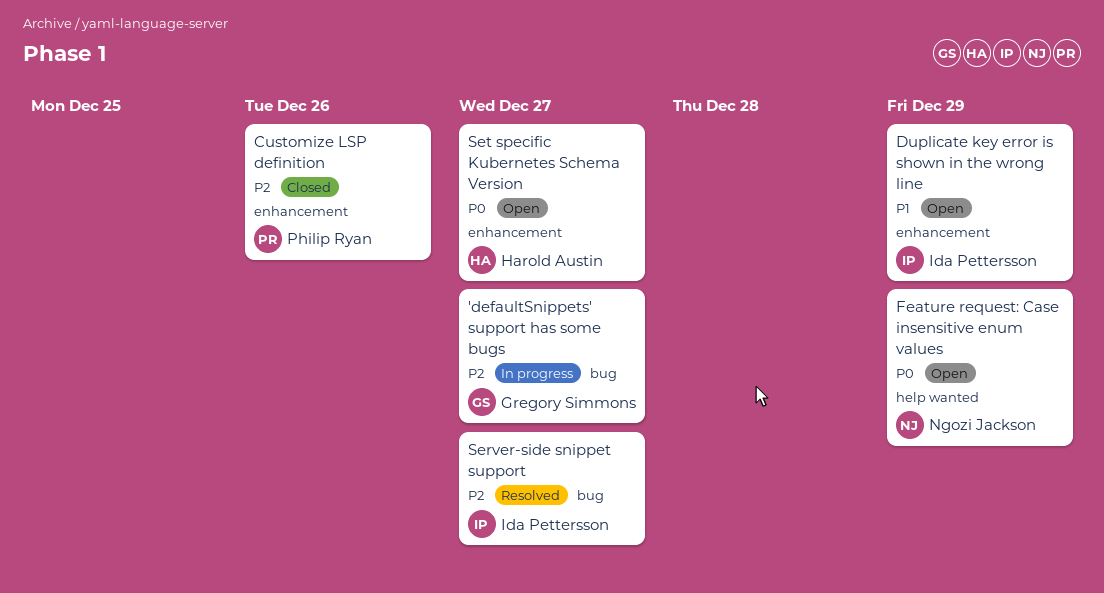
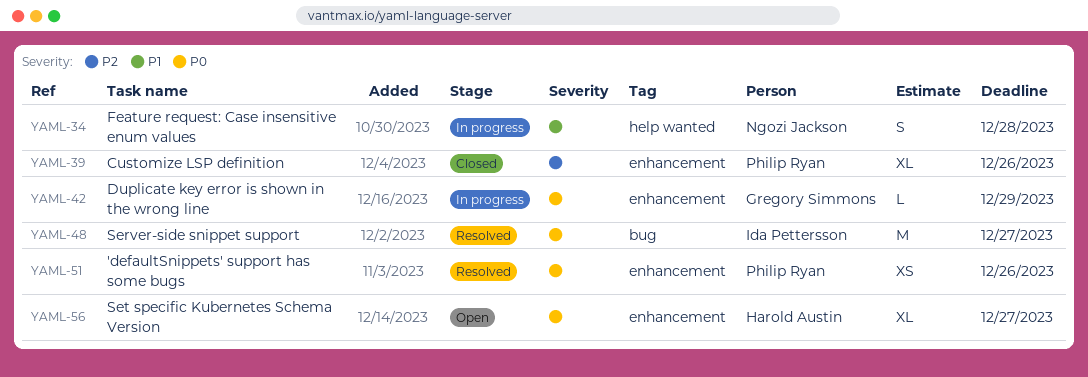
'defaultSnippets' support has some bugs, status: In progress -> Resolved
'defaultSnippets' support has some bugs, owner: Gregory Simmons -> Philip Ryan
'defaultSnippets' support has some bugs, priority: P2 -> P0
'defaultSnippets' support has some bugs, label: bug -> enhancement
'defaultSnippets' support has some bugs, due: Dec 27 -> Dec 26
Duplicate key error is shown in the wrong line, status: Open -> In progress
Duplicate key error is shown in the wrong line, owner: Ida Pettersson -> Gregory Simmons
Duplicate key error is shown in the wrong line, priority: P1 -> P0
Feature request: Case insensitive enum values, status: Open -> In progress
Feature request: Case insensitive enum values, priority: P0 -> P1
Feature request: Case insensitive enum values, due: Dec 29 -> Dec 28
Server-side snippet support, priority: P2 -> P0

